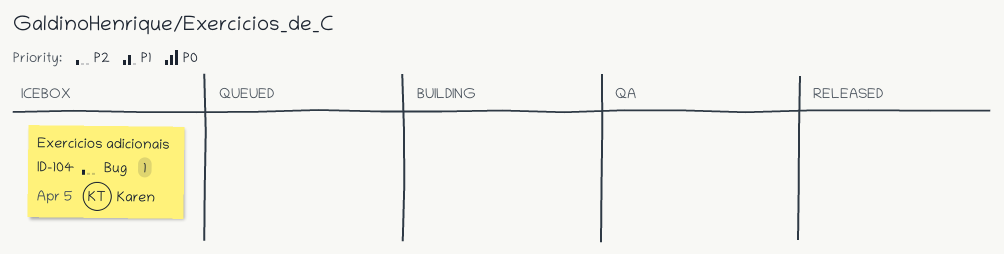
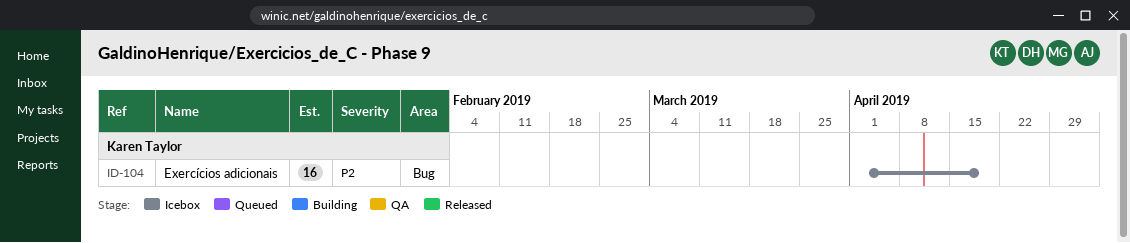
ID-104, estimate: 1 -> 16
ID-104, due: Apr 5 -> Apr 19

